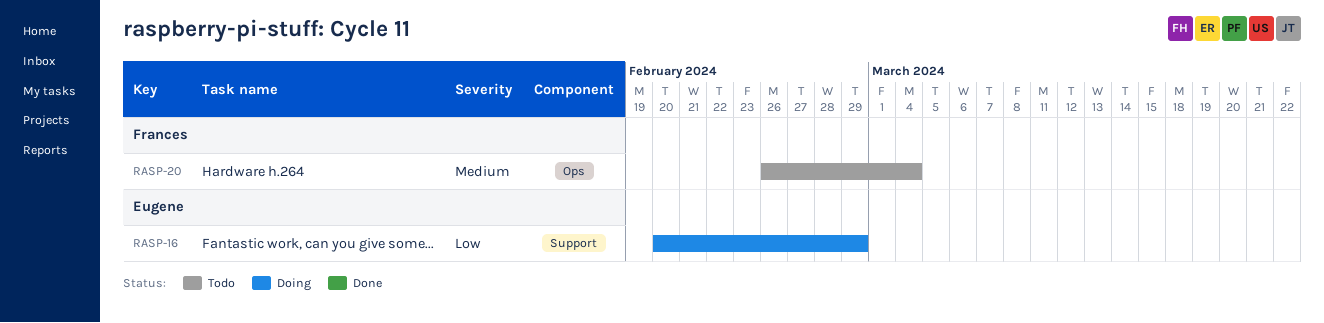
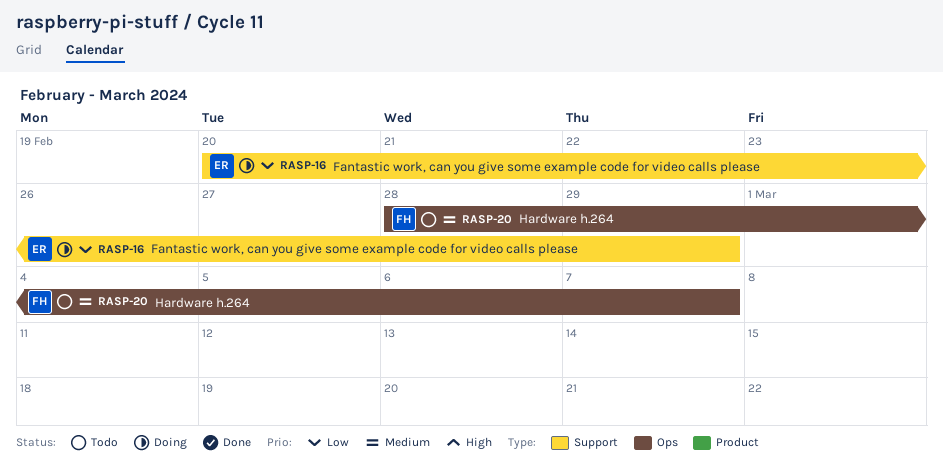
RASP-20, start: Feb 26 -> Feb 28
RASP-20, due: Mar 4 -> Mar 7

